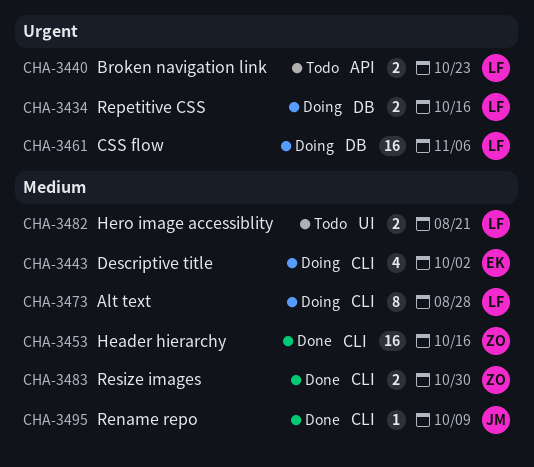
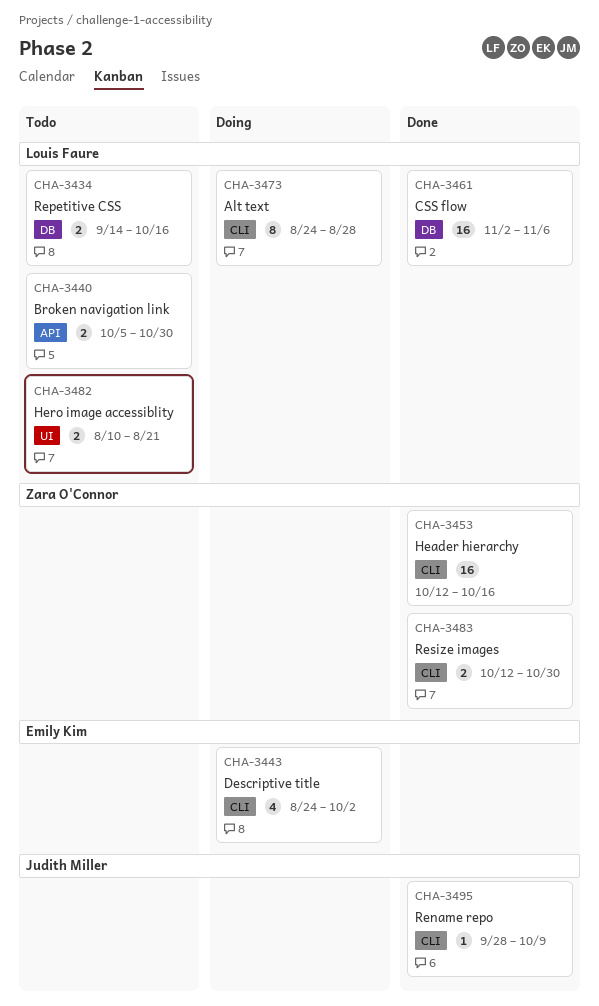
CHA-3434, status: Doing -> Todo
CHA-3440, due: Oct 23 -> Oct 30
CHA-3461, status: Doing -> Done

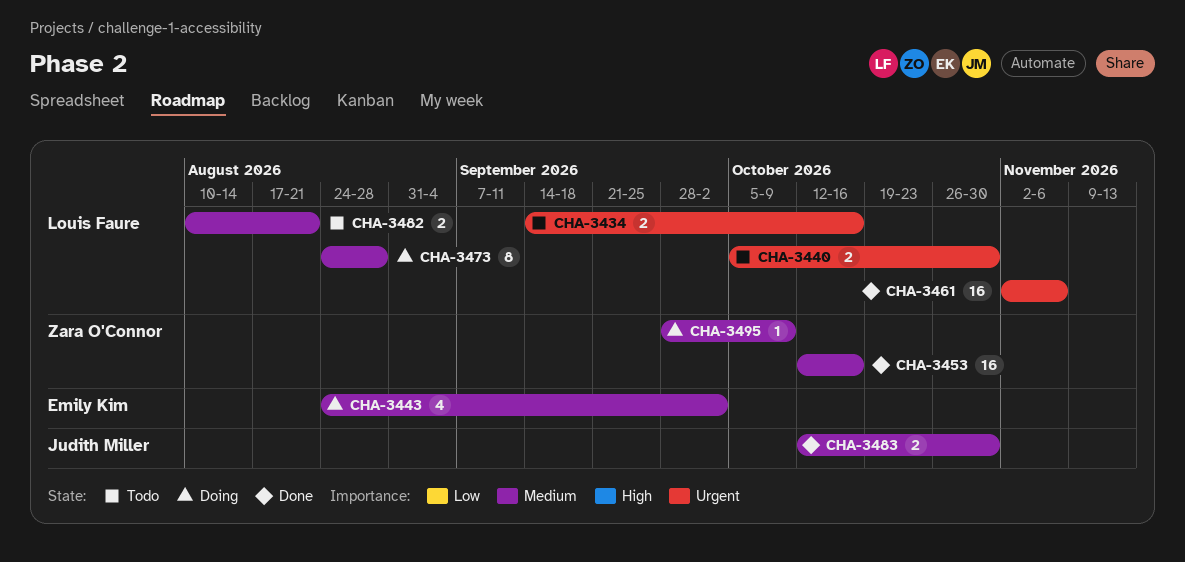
CHA-3483, owner: Zara O'Connor -> Judith Miller
CHA-3495, status: Done -> Doing
CHA-3495, owner: Judith Miller -> Zara O'Connor

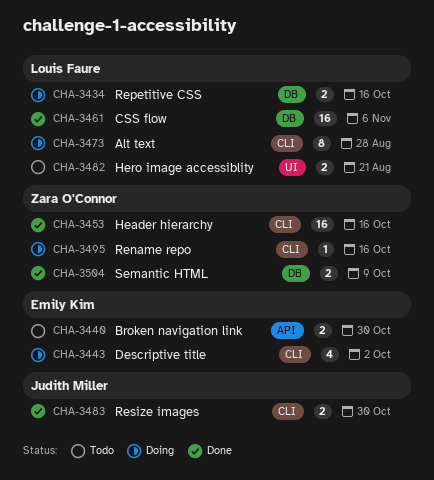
CHA-3434, status: Todo -> Doing
CHA-3440, owner: Louis Faure -> Emily Kim
CHA-3495, due: Oct 9 -> Oct 16
CHA-3504: none -> present

